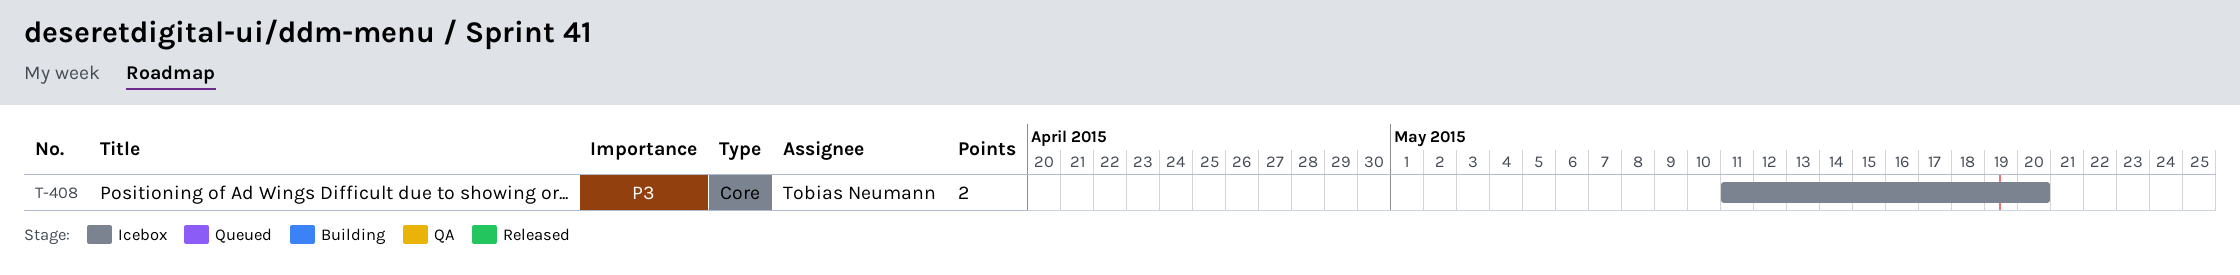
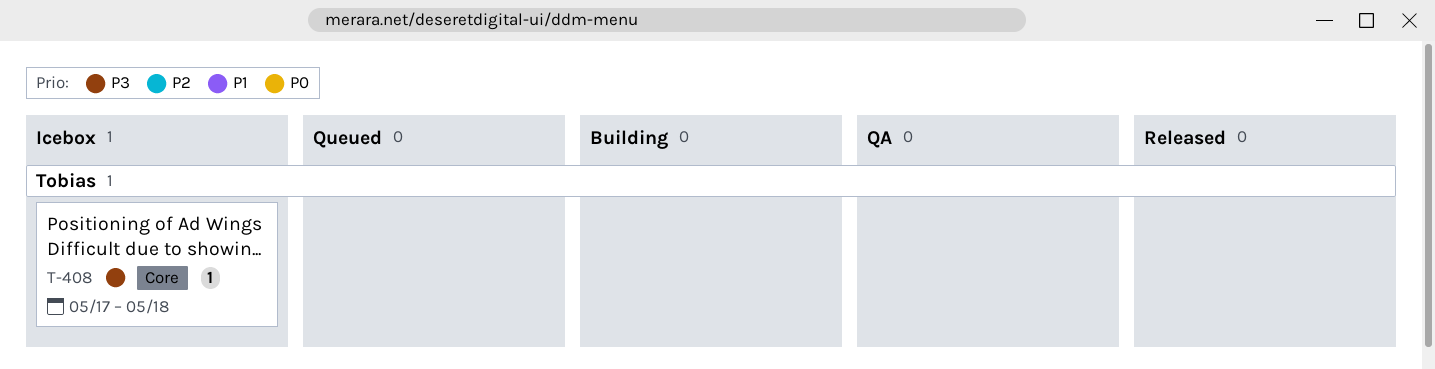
T-408, estimate: 2 -> 1
T-408, start: May 11 -> May 17
T-408, due: May 20 -> May 18

